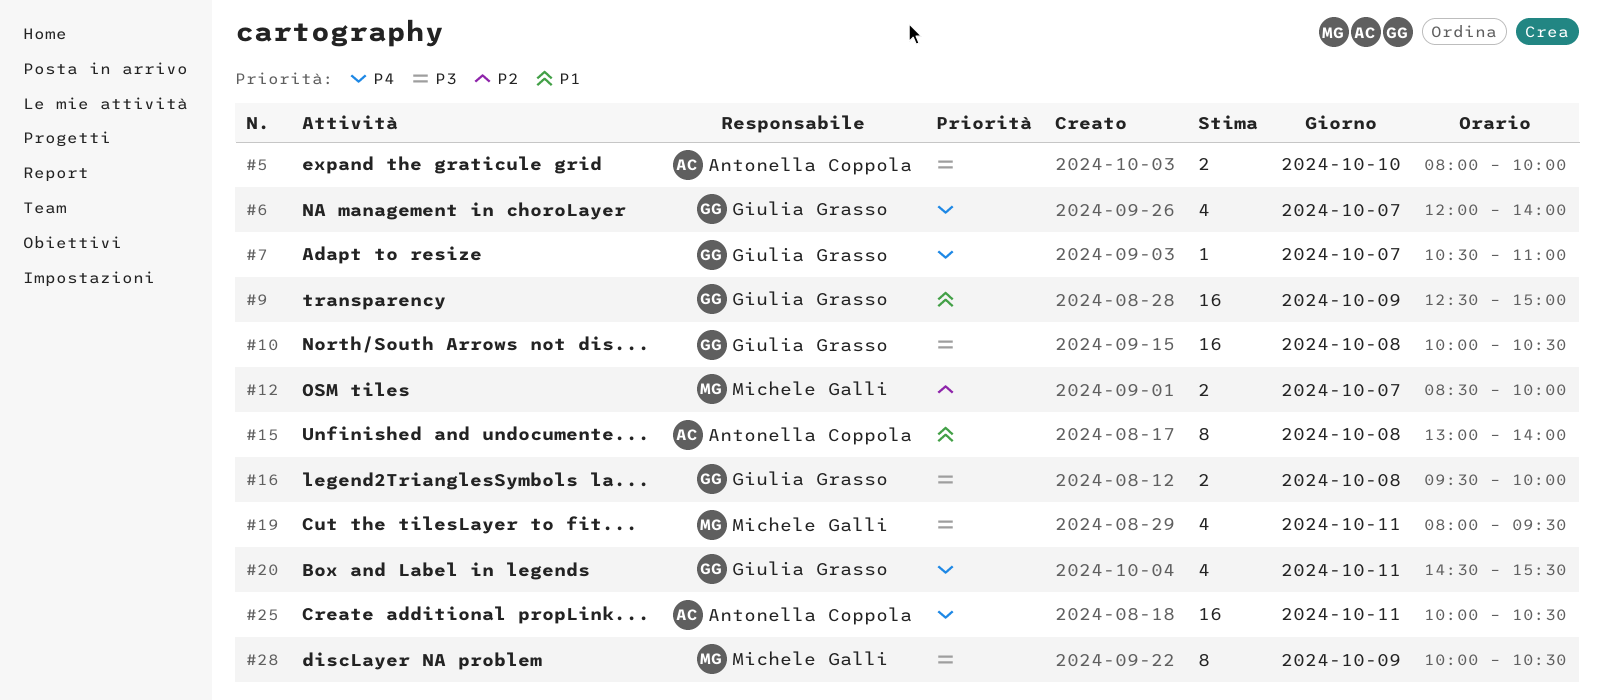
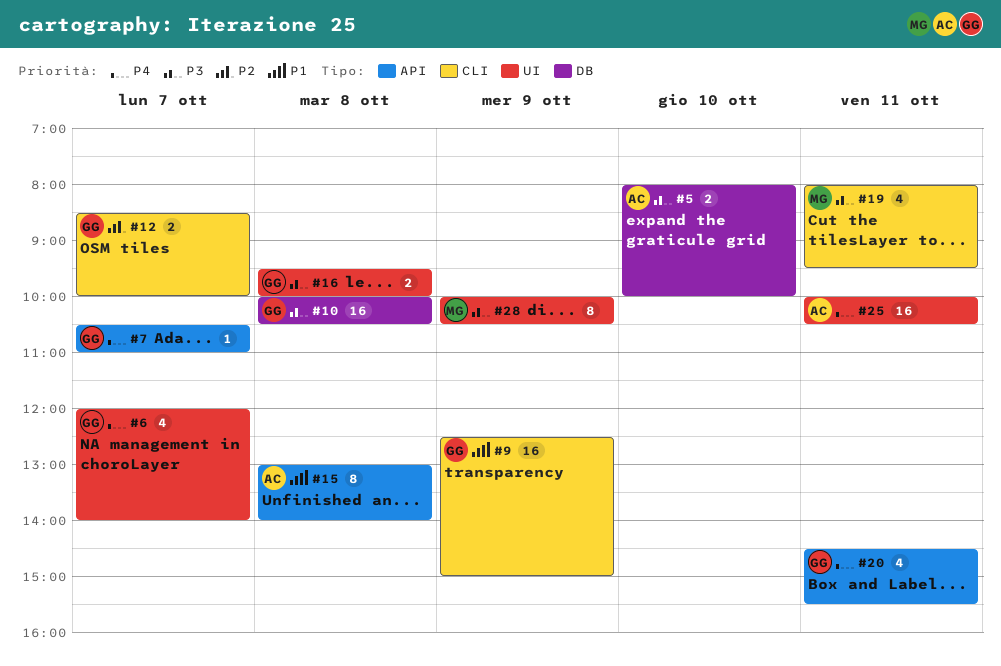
#12, owner: Michele Galli -> Giulia Grasso

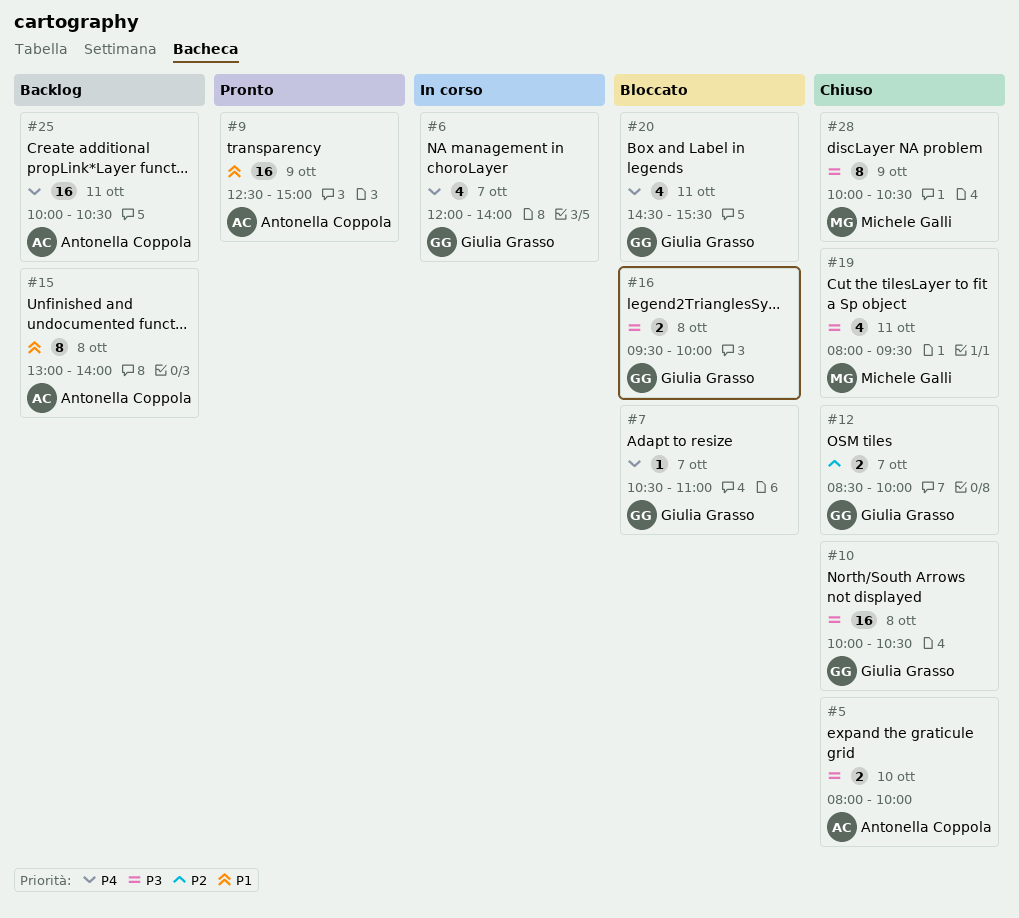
#9, owner: Giulia Grasso -> Antonella Coppola

